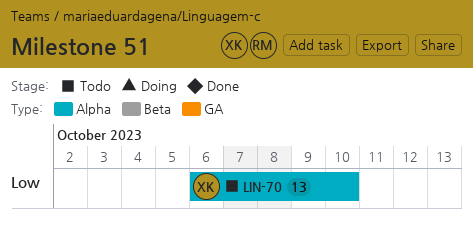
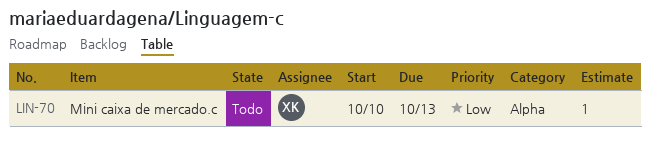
LIN-70, estimate: 13 -> 1
LIN-70, start: Oct 6 -> Oct 10
LIN-70, due: Oct 10 -> Oct 13

